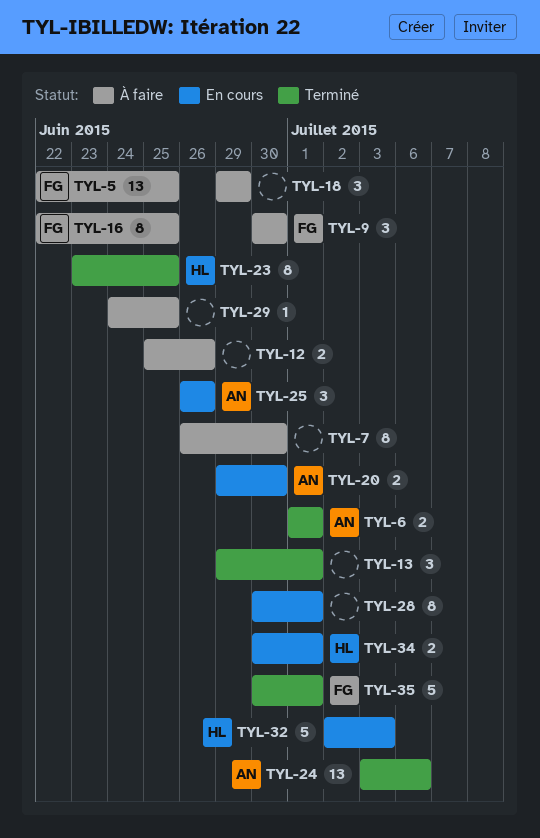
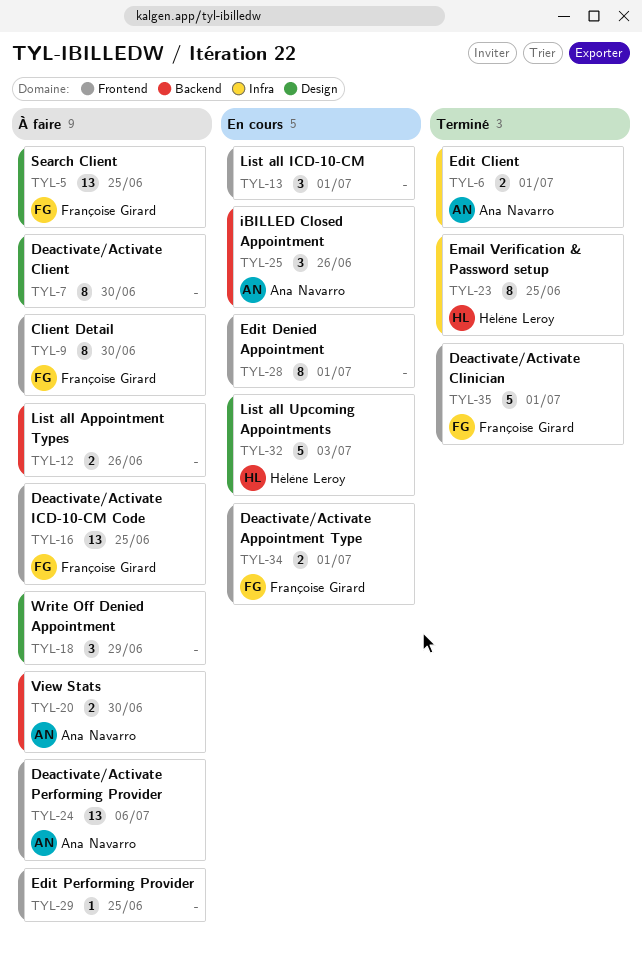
TYL-9, estimate: 3 -> 8
TYL-13, status: Terminé -> En cours
TYL-16, estimate: 8 -> 13
TYL-20, status: En cours -> À faire
TYL-24, status: Terminé -> À faire
TYL-34, owner: Hélène Leroy -> Françoise Girard

